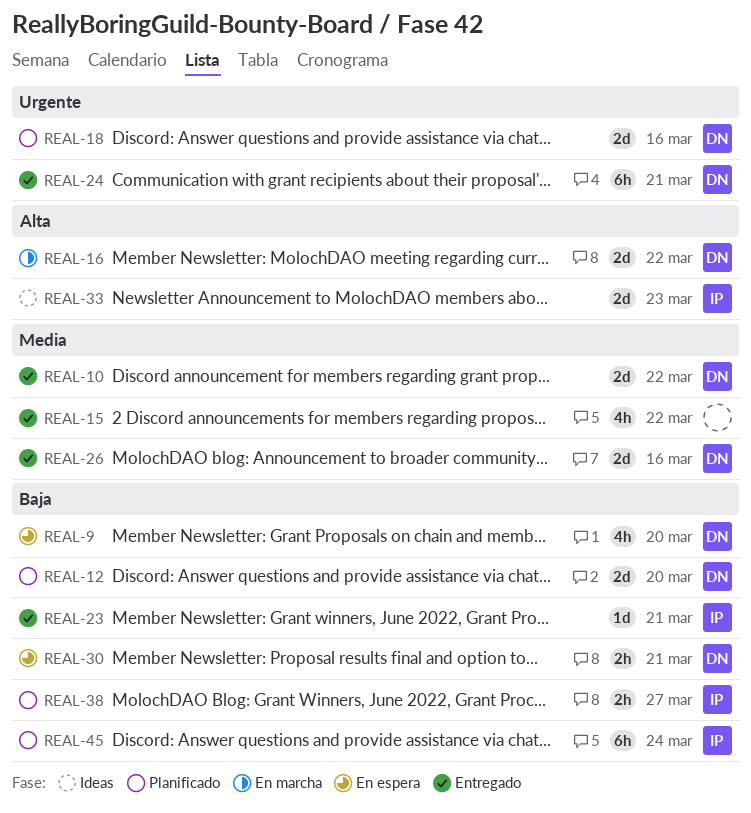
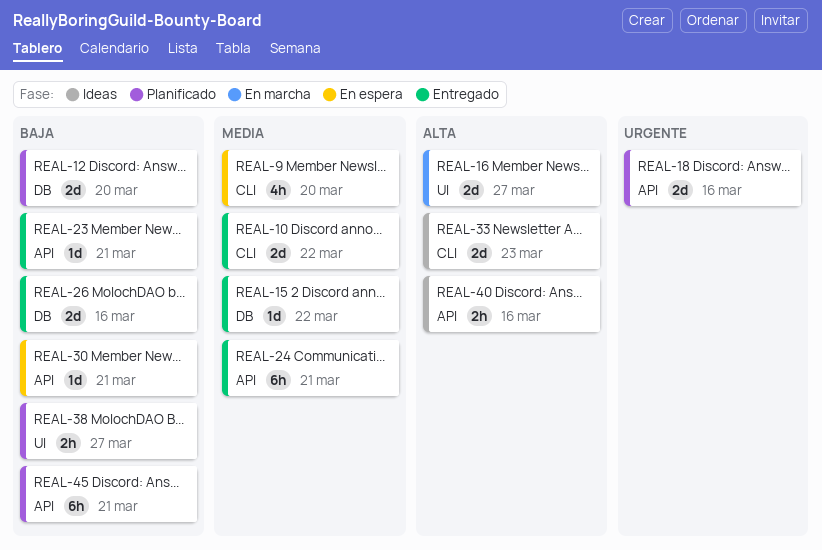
REAL-9, priority: Baja -> Media
REAL-15, estimate: 4h -> 1d
REAL-16, due: Mar 22 -> Mar 27
REAL-24, priority: Urgente -> Media
REAL-26, priority: Media -> Baja
REAL-30, estimate: 2h -> 1d
REAL-40: none -> present
REAL-45, due: Mar 24 -> Mar 21

